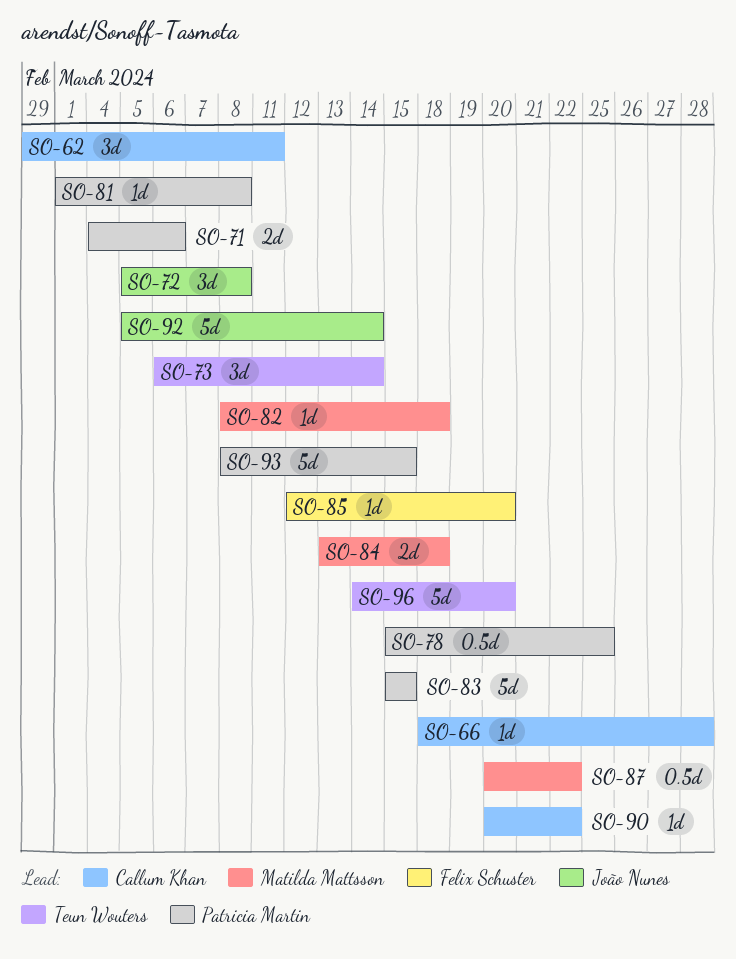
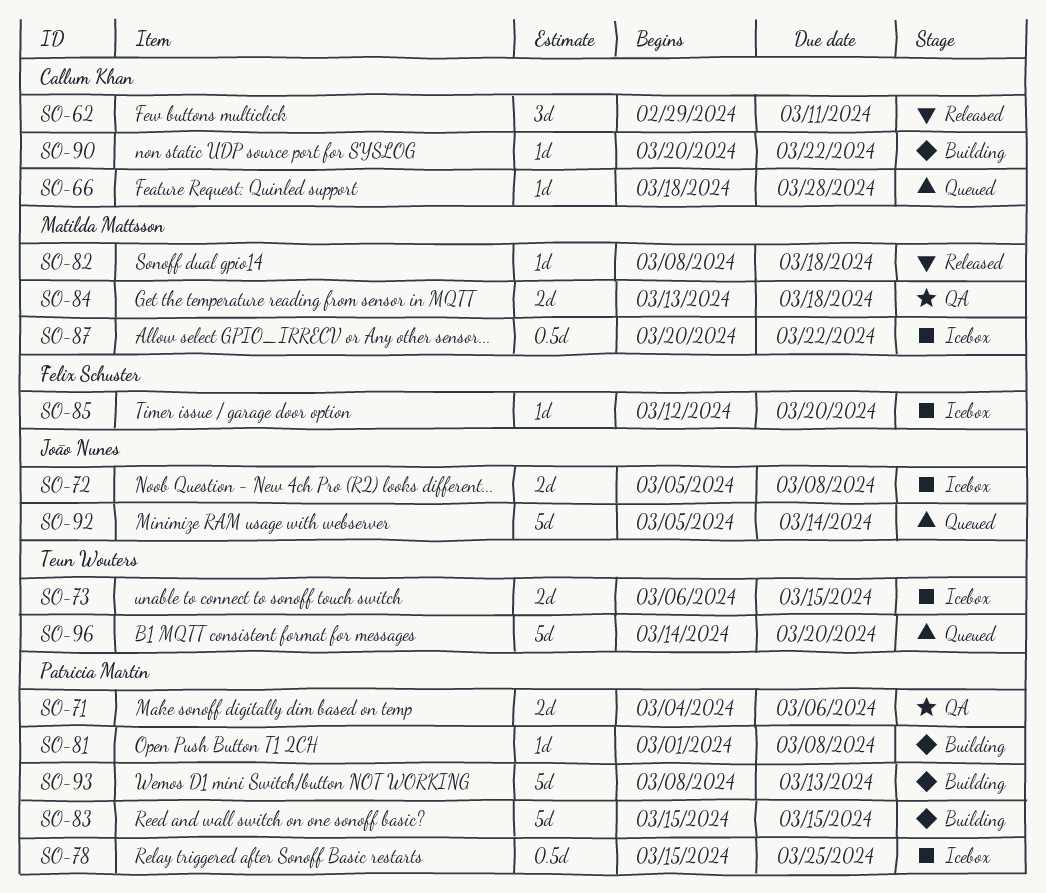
SO-72, estimate: 3d -> 2d
SO-73, estimate: 3d -> 2d
SO-73, due: Mar 14 -> Mar 15
SO-93, due: Mar 15 -> Mar 13

